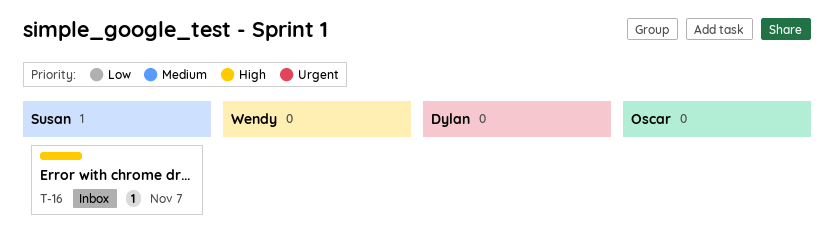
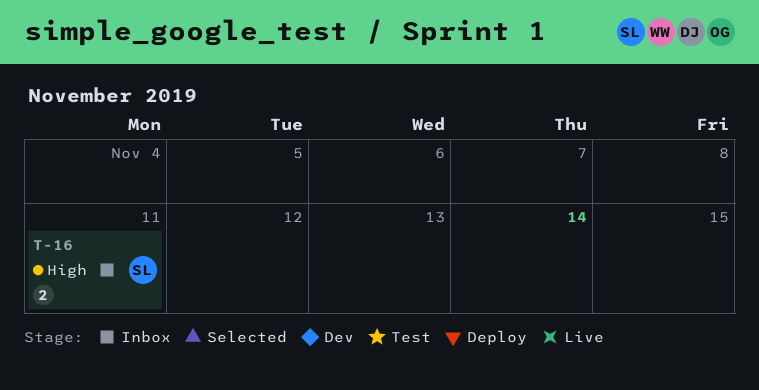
T-16, estimate: 1 -> 2
T-16, due: Nov 7 -> Nov 11

